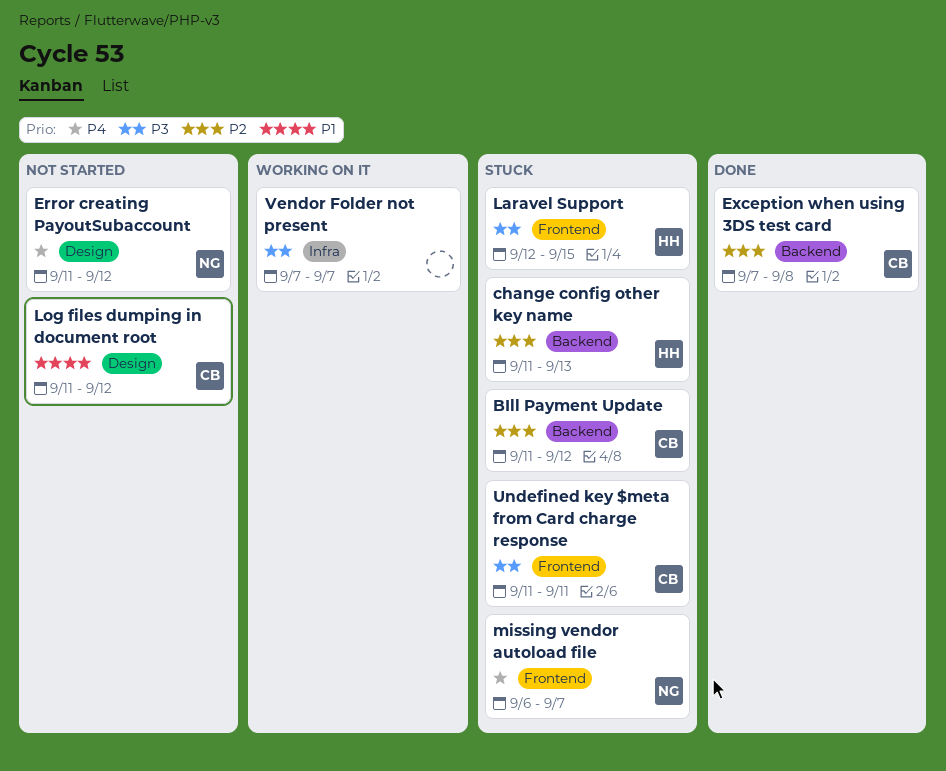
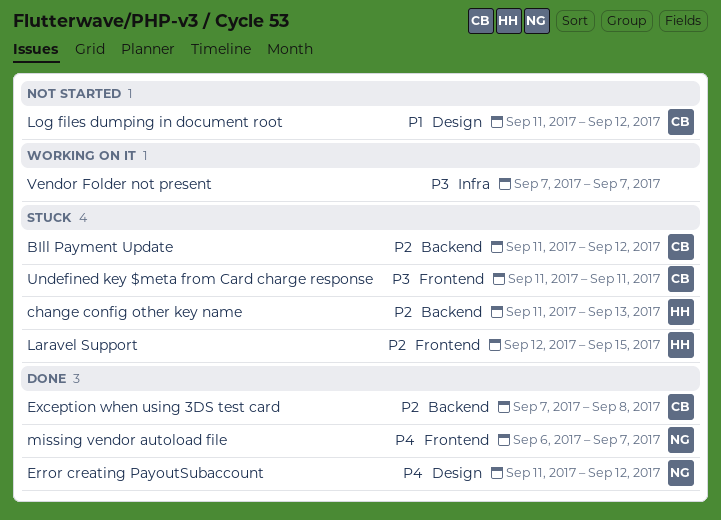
Error creating PayoutSubaccount, status: Not started -> Done
Laravel Support, priority: P3 -> P2
missing vendor autoload file, status: Stuck -> Done

